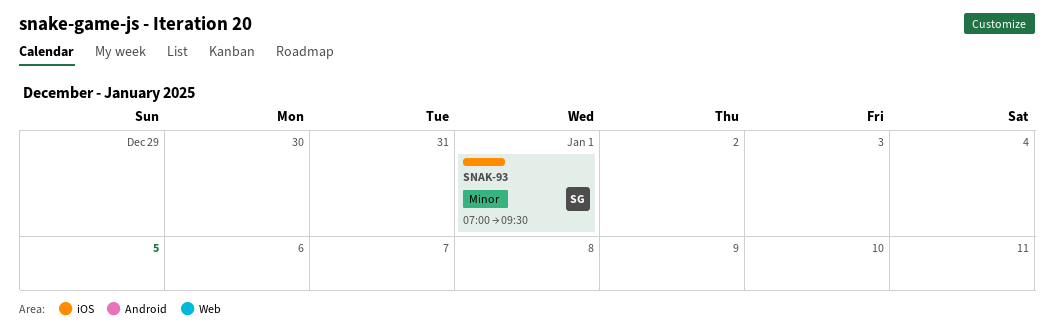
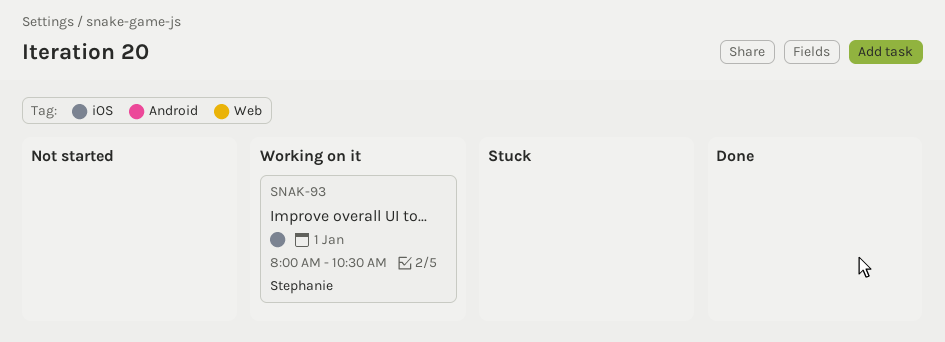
SNAK-93, begins: 07:00 -> 08:00
SNAK-93, ends: 09:30 -> 10:30

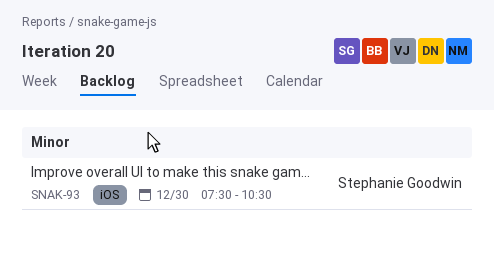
SNAK-93, day: Jan 1 -> Dec 30
SNAK-93, begins: 08:00 -> 07:30

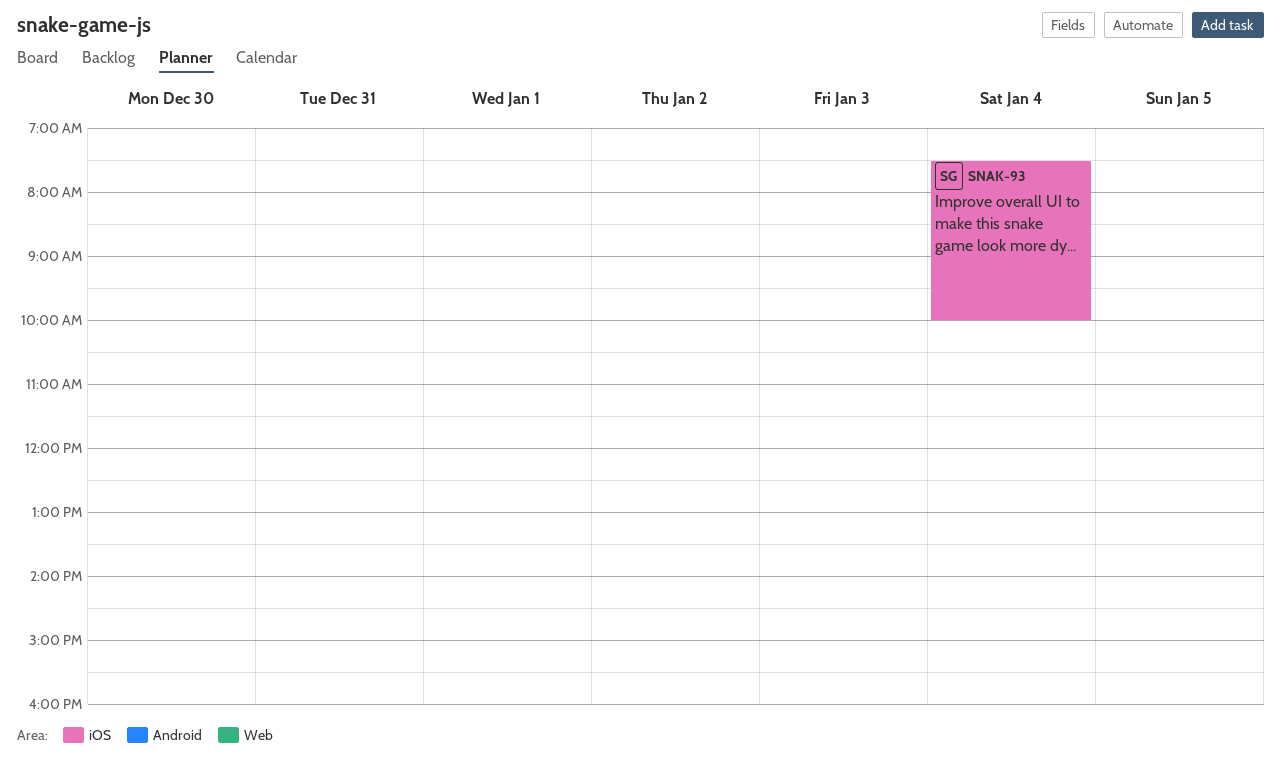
SNAK-93, day: Dec 30 -> Jan 4
SNAK-93, ends: 10:30 -> 10:00

